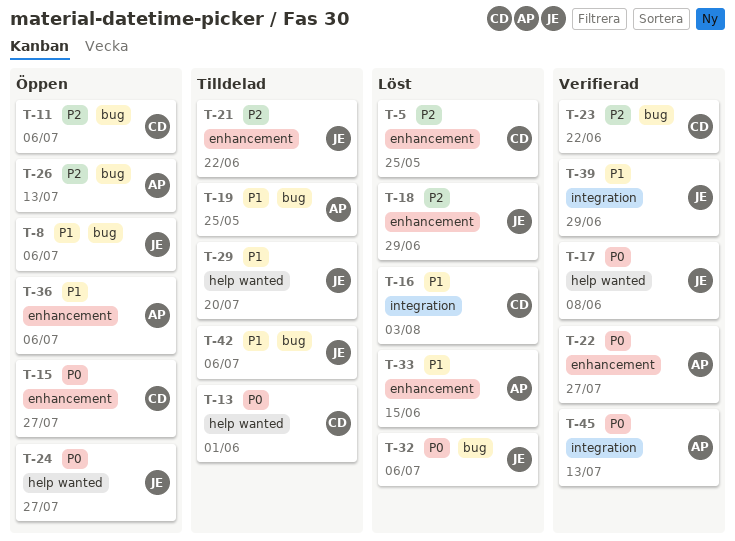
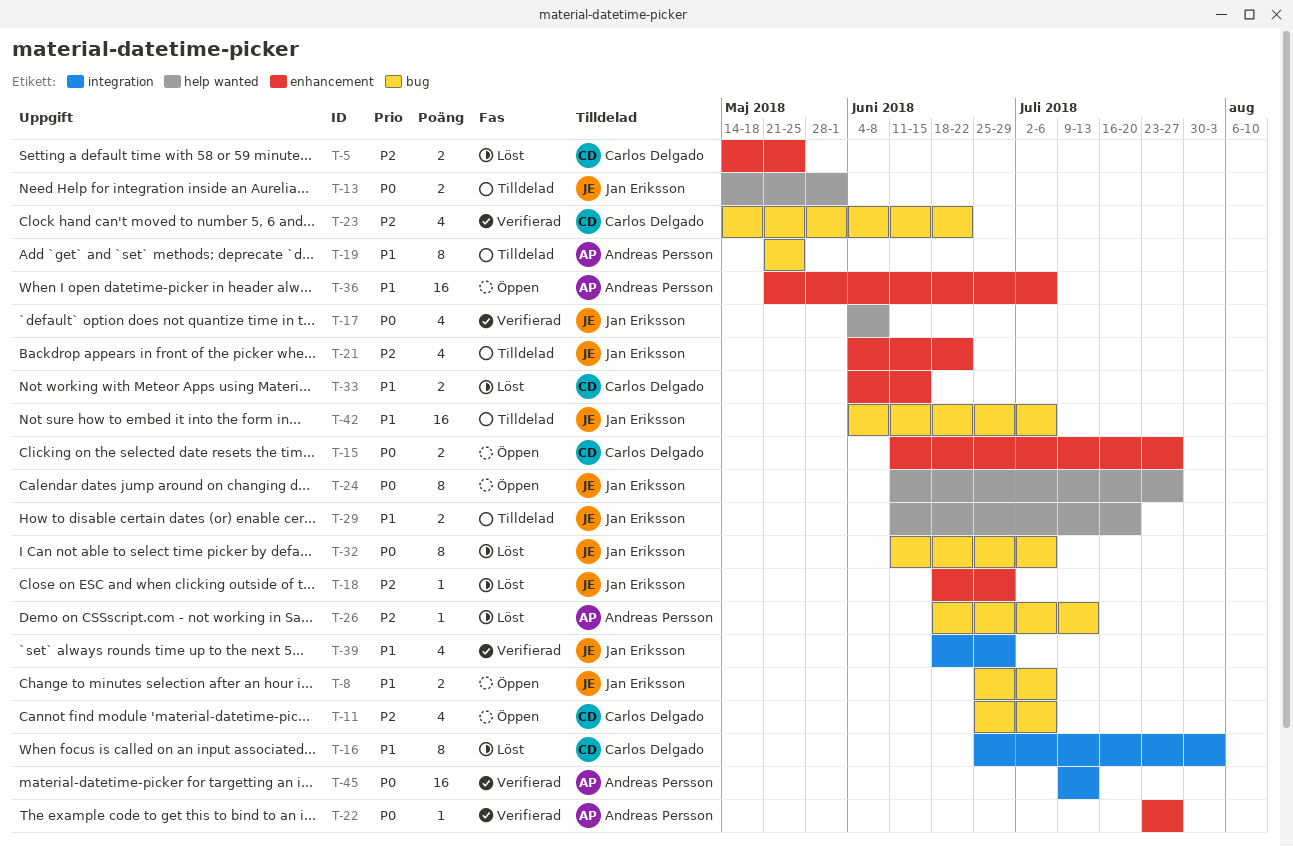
T-13, owner: Carlos Delgado -> Jan Eriksson
T-26, status: Öppen -> Löst
T-33, owner: Andreas Persson -> Carlos Delgado

